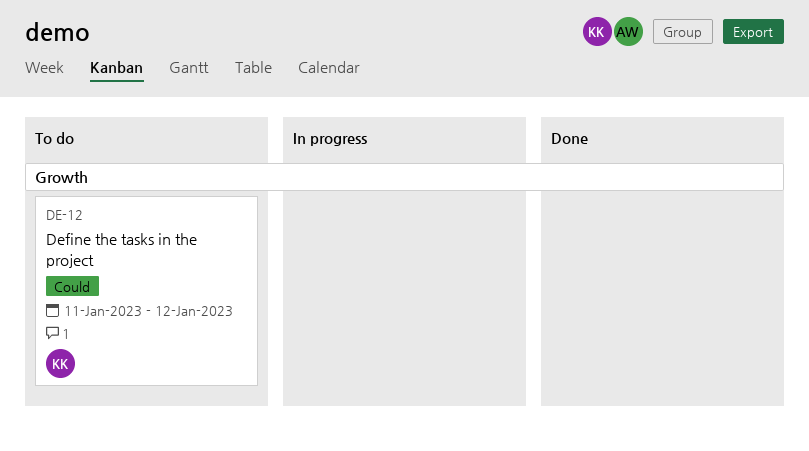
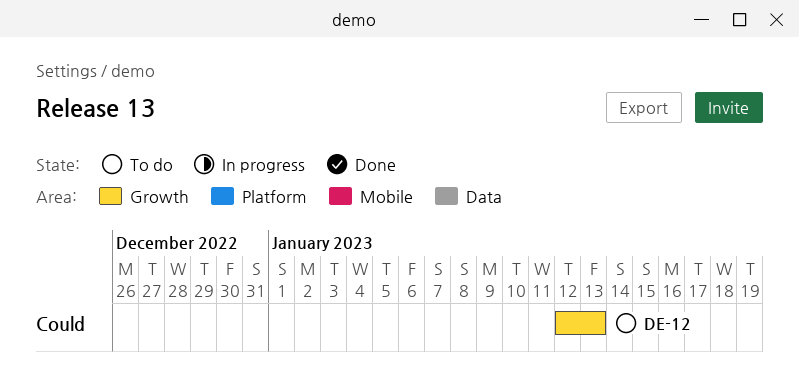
DE-12, start: Jan 11 -> Jan 12
DE-12, due: Jan 12 -> Jan 13

